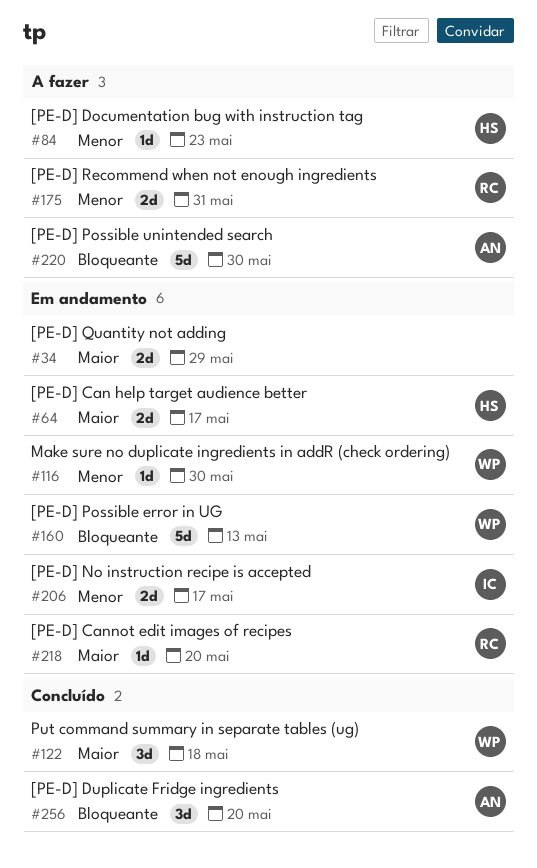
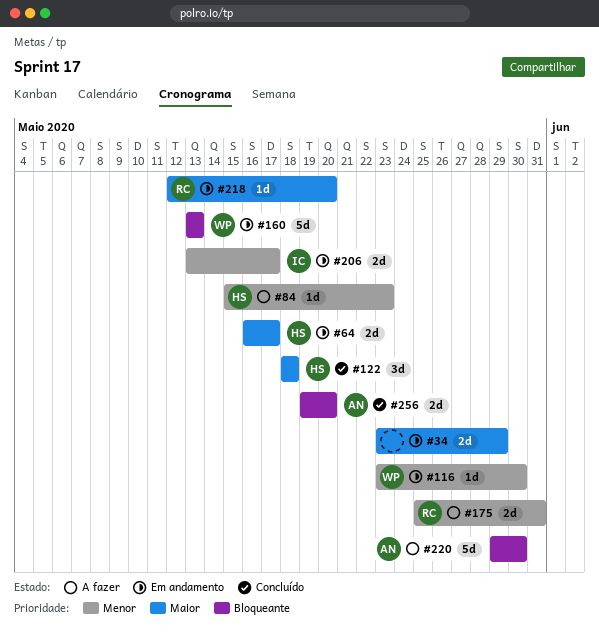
#122, owner: WP -> HS
#256, estimate: 3d -> 2d

